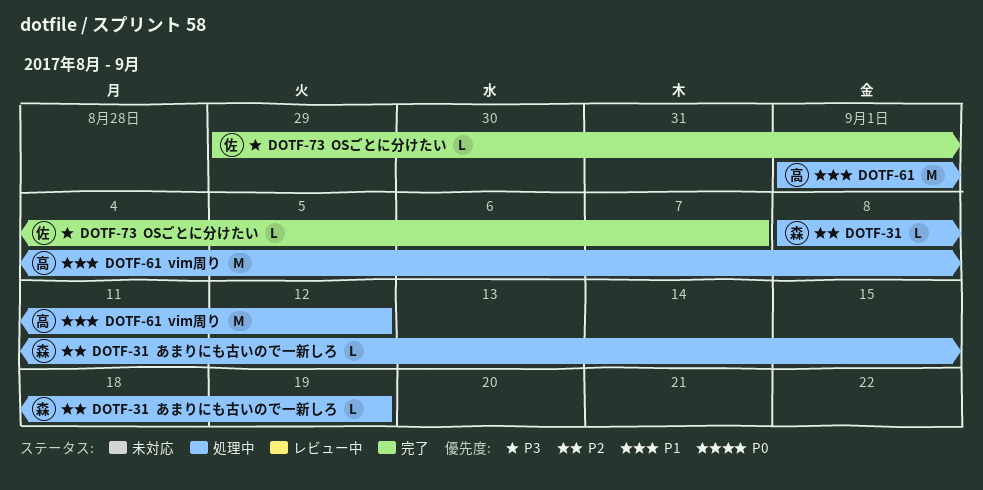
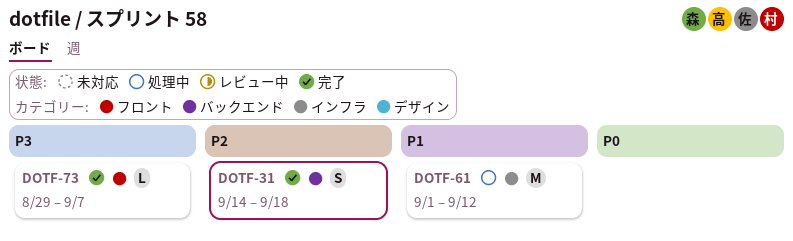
DOTF-31, status: 処理中 -> 完了
DOTF-31, estimate: L -> S
DOTF-31, start: Sep 8 -> Sep 14
DOTF-31, due: Sep 19 -> Sep 18

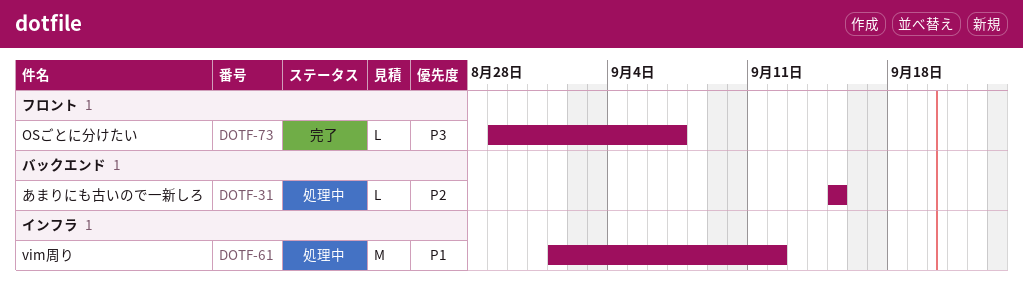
DOTF-31, status: 完了 -> 処理中
DOTF-31, estimate: S -> L
DOTF-31, start: Sep 14 -> Sep 15
DOTF-31, due: Sep 18 -> Sep 15

